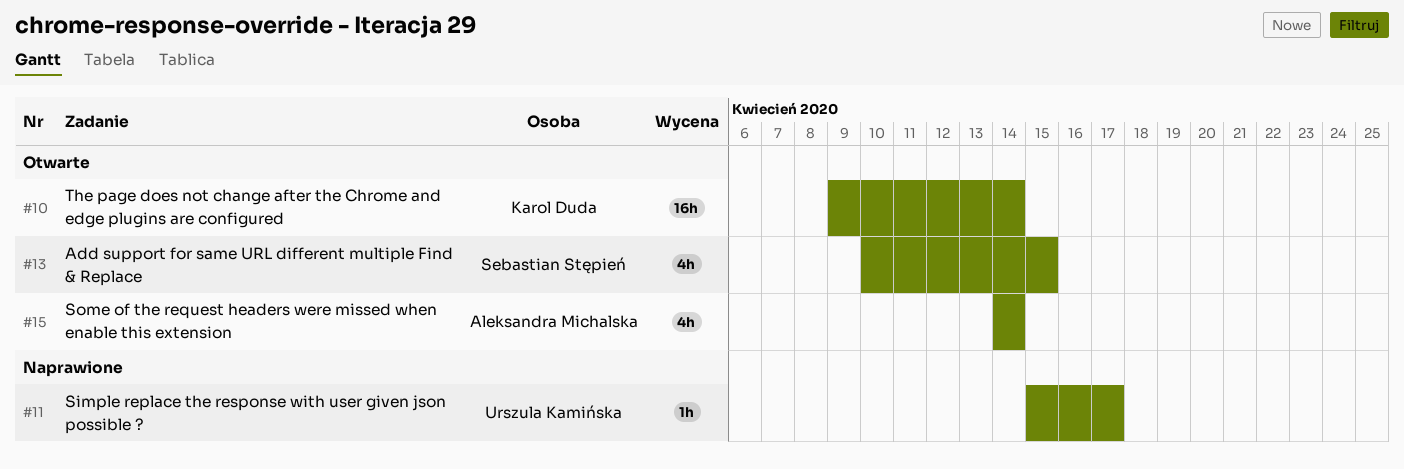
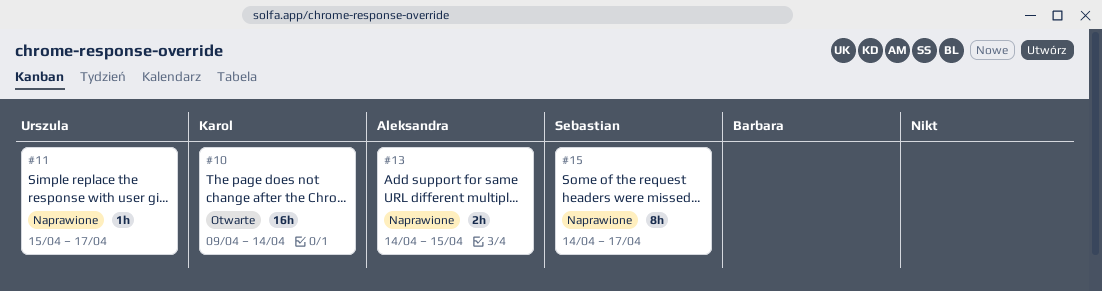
#13, status: Otwarte -> Naprawione
#13, owner: Sebastian Stępień -> Aleksandra Michalska
#13, estimate: 4h -> 2h
#13, start: Apr 10 -> Apr 14
#15, status: Otwarte -> Naprawione
#15, owner: Aleksandra Michalska -> Sebastian Stępień
#15, estimate: 4h -> 8h
#15, due: Apr 14 -> Apr 17

